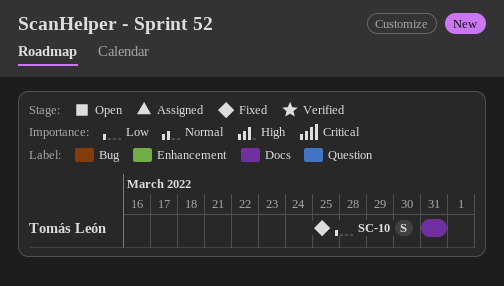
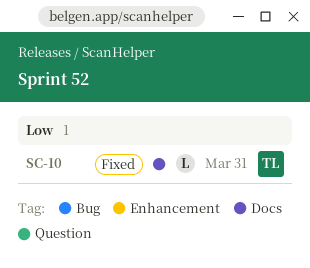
SC-10, estimate: S -> L

